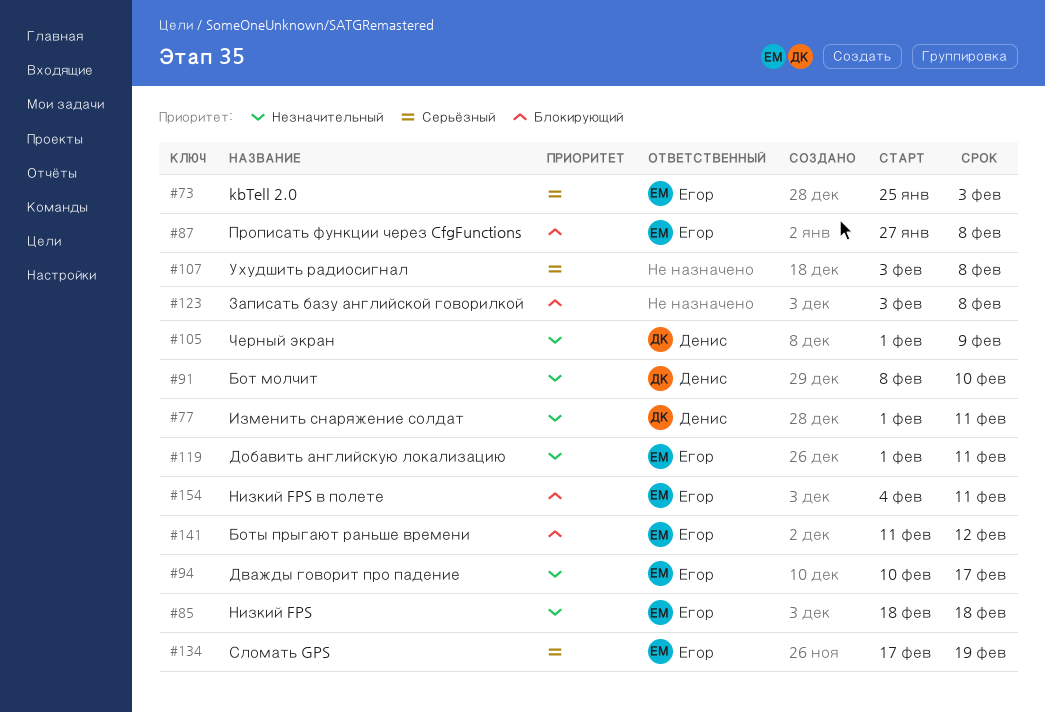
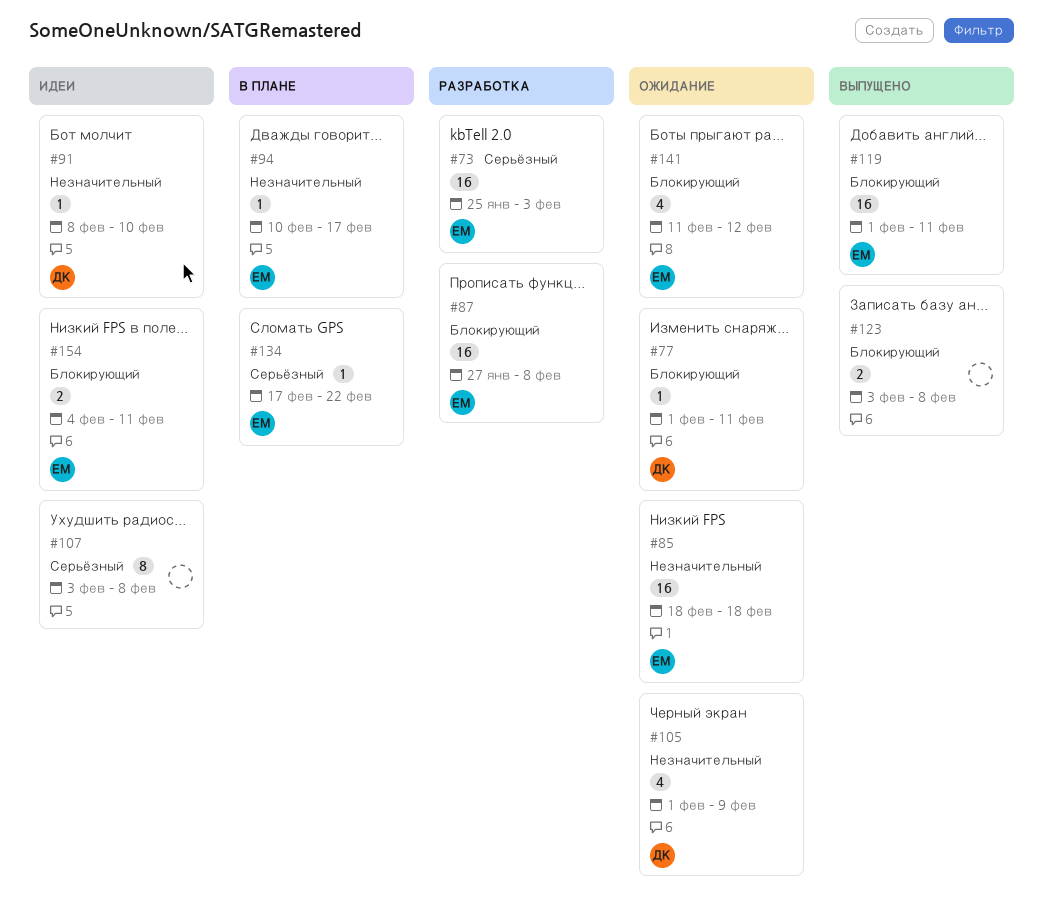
#77, priority: Незначительный -> Блокирующий
#119, priority: Незначительный -> Блокирующий
#134, due: Feb 19 -> Feb 22

